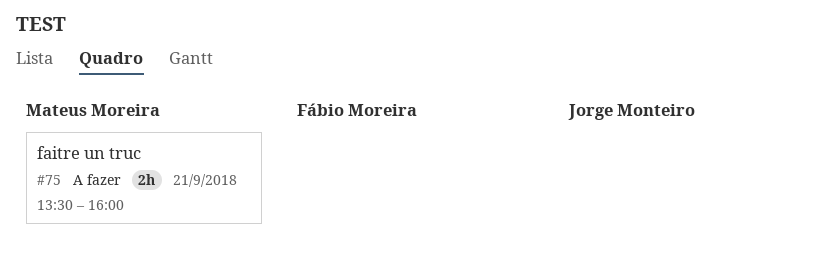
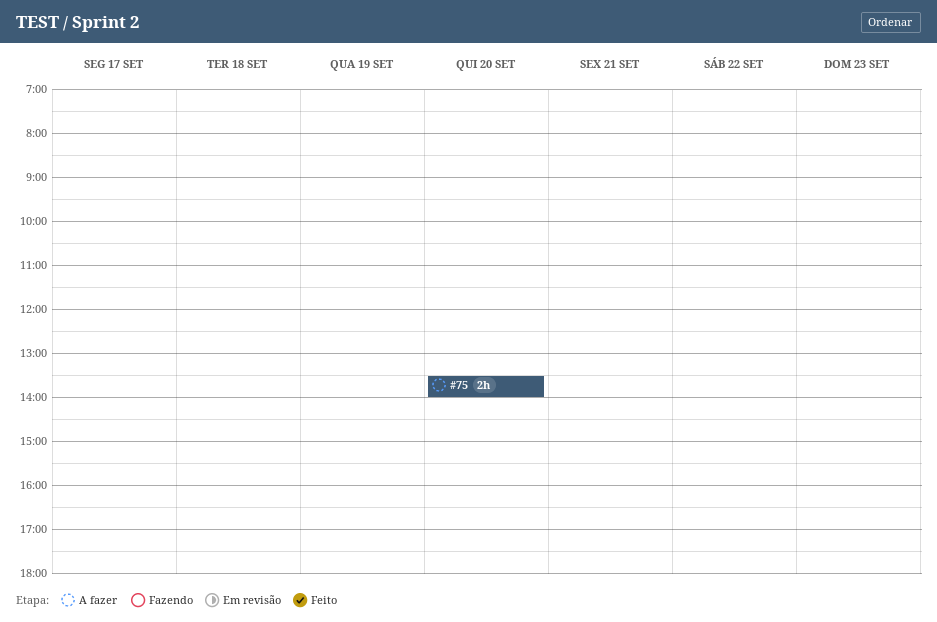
#75, day: Sep 21 -> Sep 20
#75, ends: 16:00 -> 14:00

